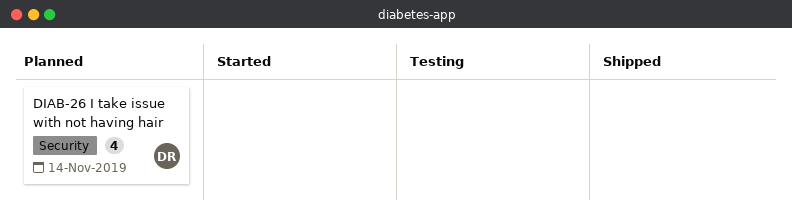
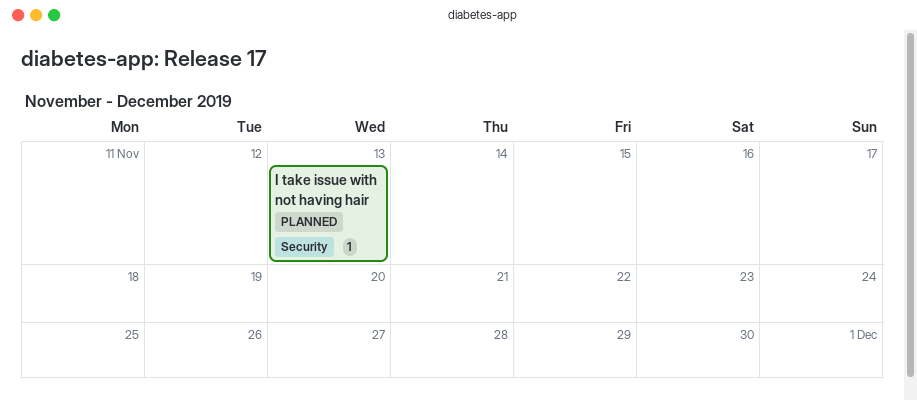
I take issue with not having hair, estimate: 4 -> 1
I take issue with not having hair, due: Nov 14 -> Nov 13

